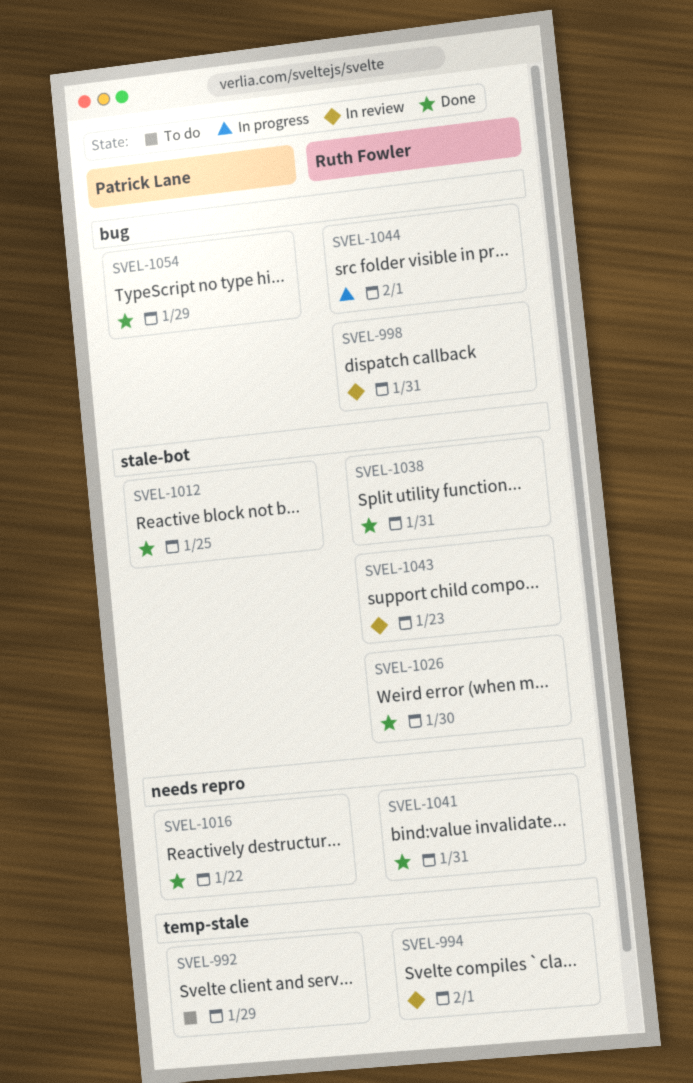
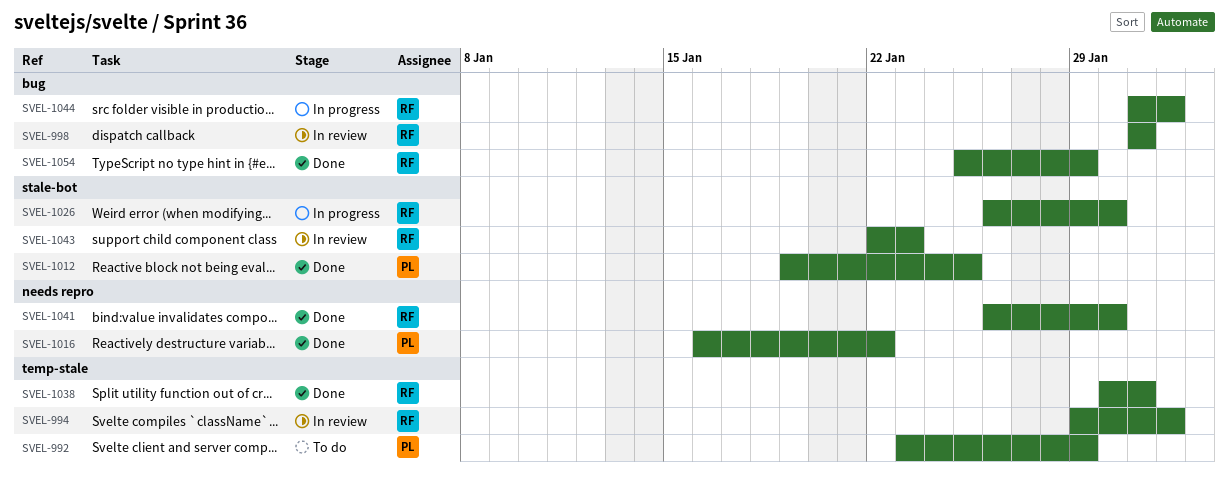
SVEL-1026, status: Done -> In progress
SVEL-1038, label: stale-bot -> temp-stale
SVEL-1041, due: Jan 31 -> Jan 30
SVEL-1054, owner: Patrick Lane -> Ruth Fowler

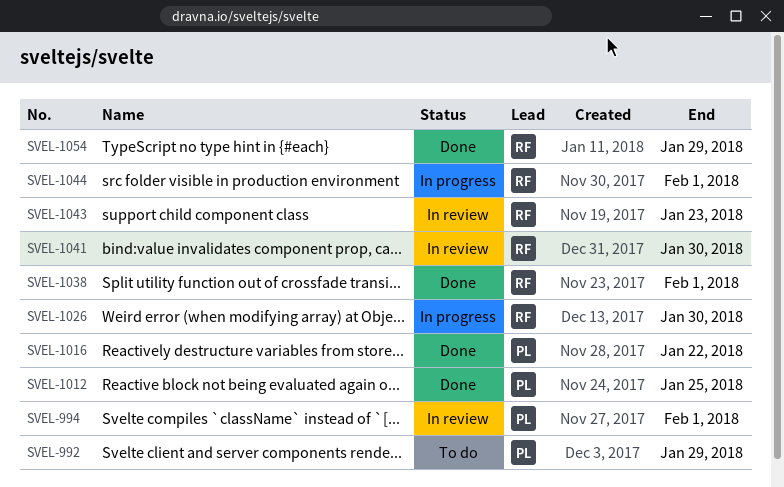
SVEL-994, owner: RF -> PL
SVEL-998: present -> none
SVEL-1038, due: Jan 31 -> Feb 1
SVEL-1041, status: Done -> In review

